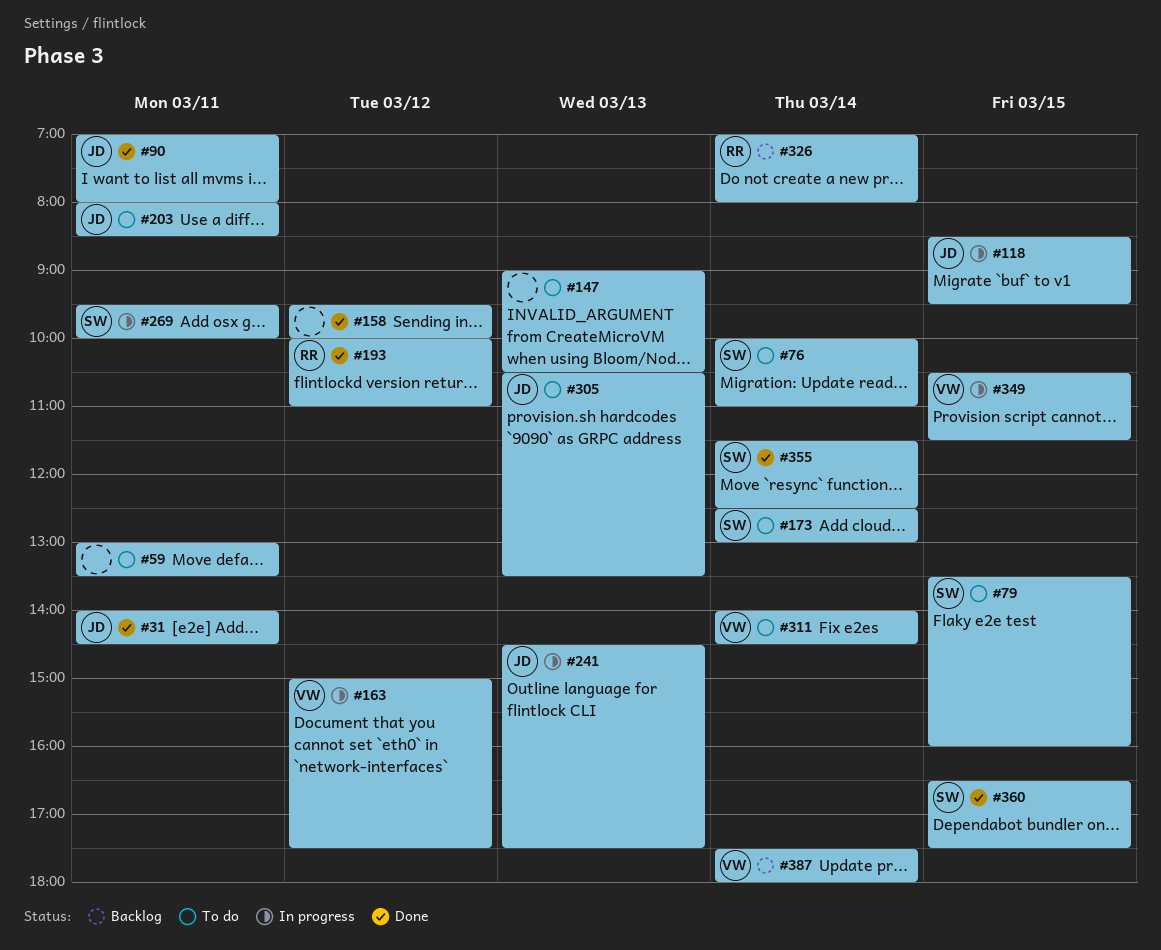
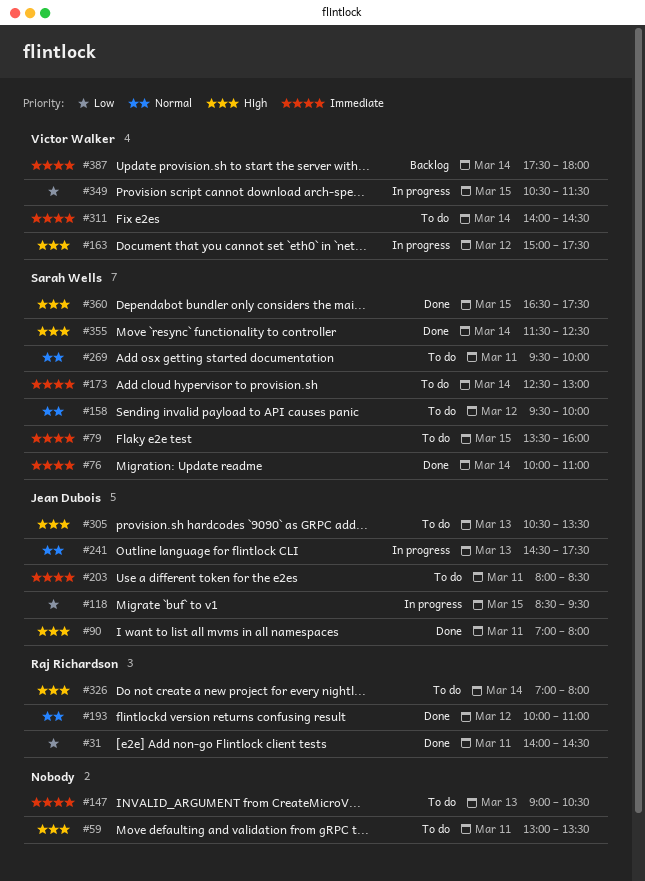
#31, owner: Jean Dubois -> Raj Richardson
#76, status: To do -> Done
#158, status: Done -> To do
#158, owner: none -> Sarah Wells
#269, status: In progress -> To do
#326, status: Backlog -> To do

